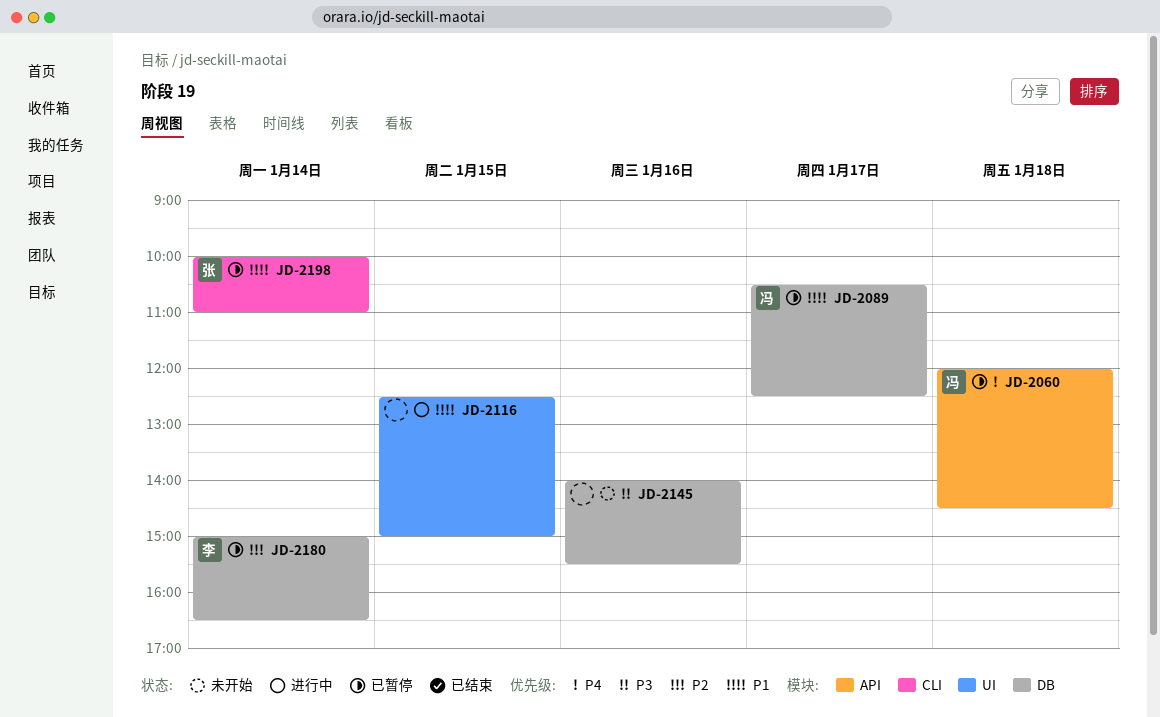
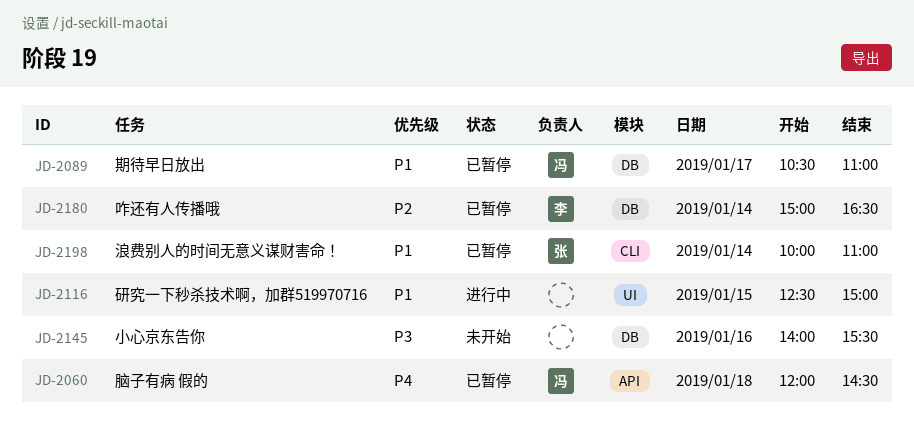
JD-2089, ends: 12:30 -> 11:00

